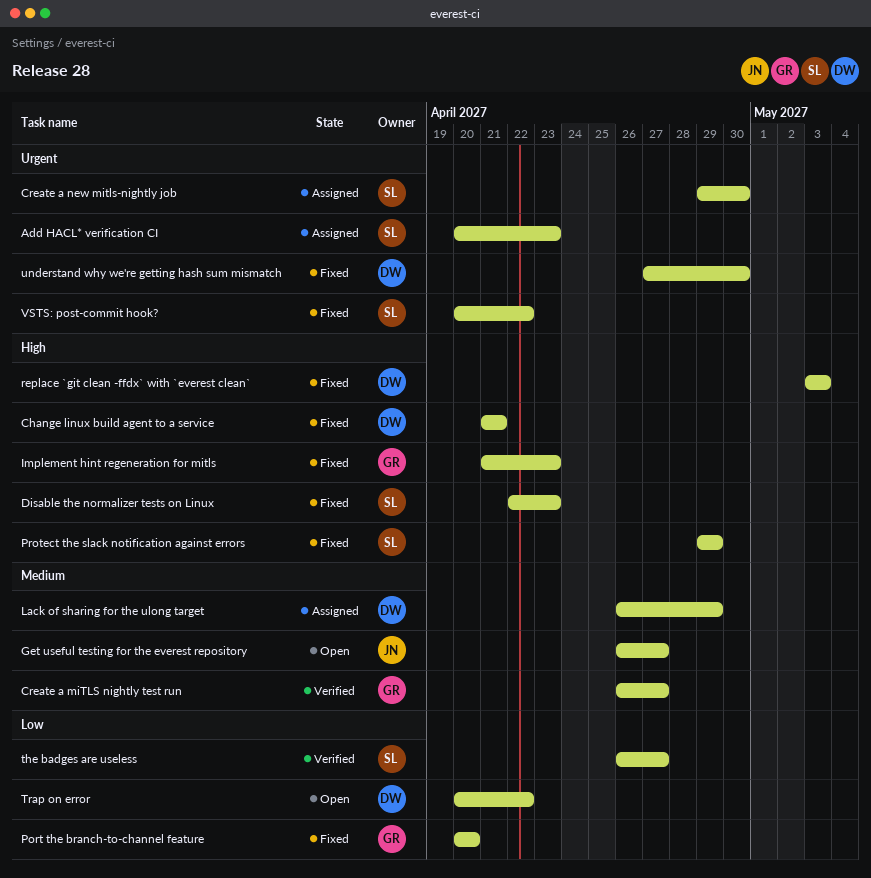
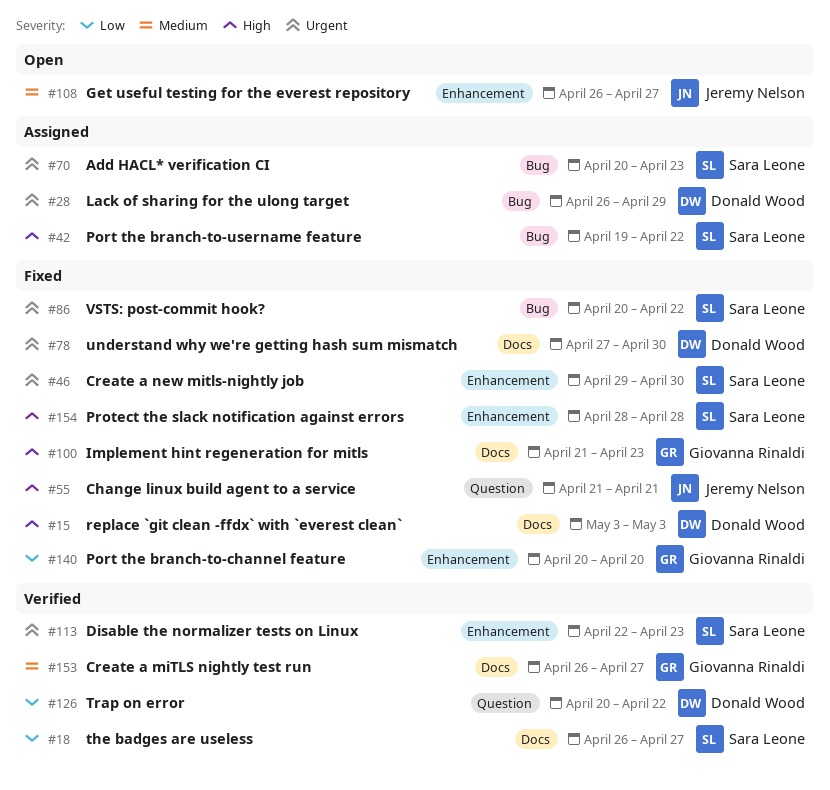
Change linux build agent to a service, owner: Donald Wood -> Jeremy Nelson
Create a new mitls-nightly job, status: Assigned -> Fixed
Disable the normalizer tests on Linux, status: Fixed -> Verified
Disable the normalizer tests on Linux, priority: High -> Urgent
Lack of sharing for the ulong target, priority: Medium -> Urgent
Port the branch-to-username feature: none -> present
Protect the slack notification against errors, start: Apr 29 -> Apr 28
Protect the slack notification against errors, due: Apr 29 -> Apr 28
Trap on error, status: Open -> Verified

